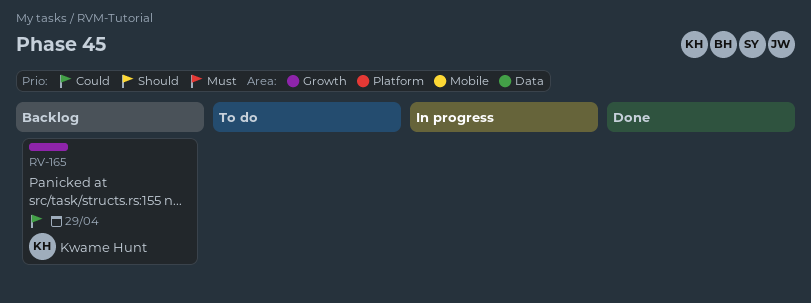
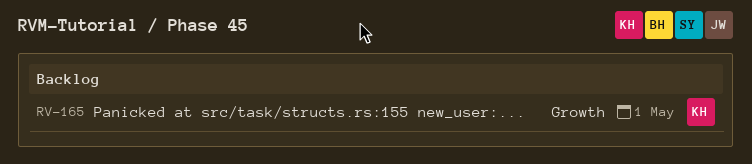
RV-165, due: Apr 29 -> May 1

